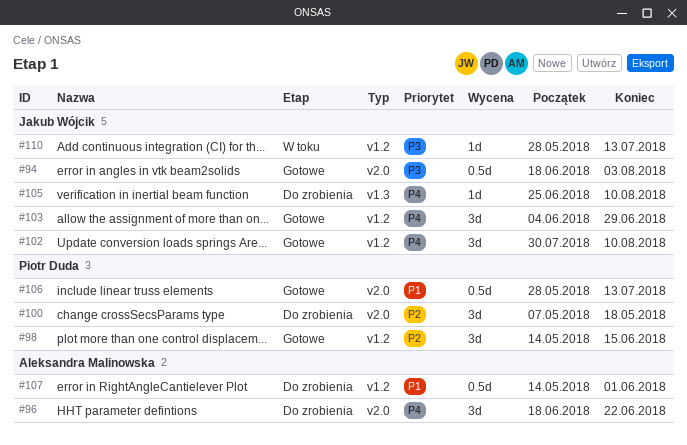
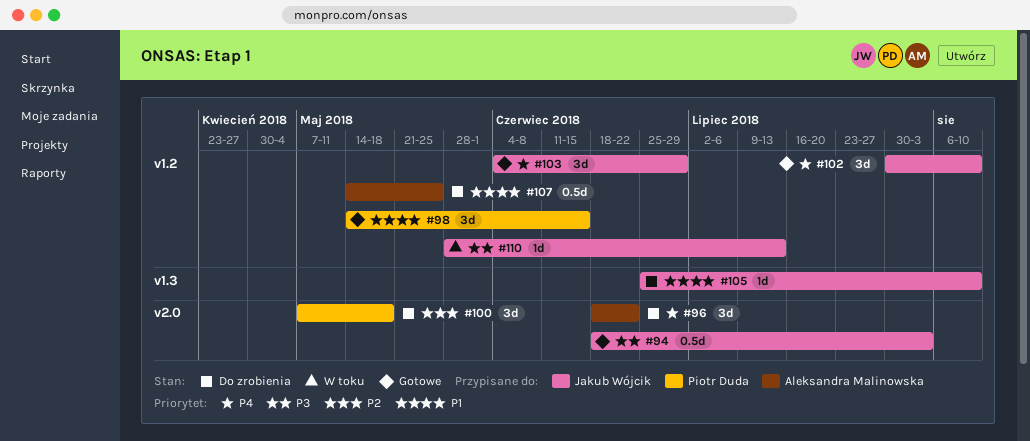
#98, priority: P2 -> P1
#105, priority: P4 -> P1
#106: present -> none
#107, due: Jun 1 -> May 25

